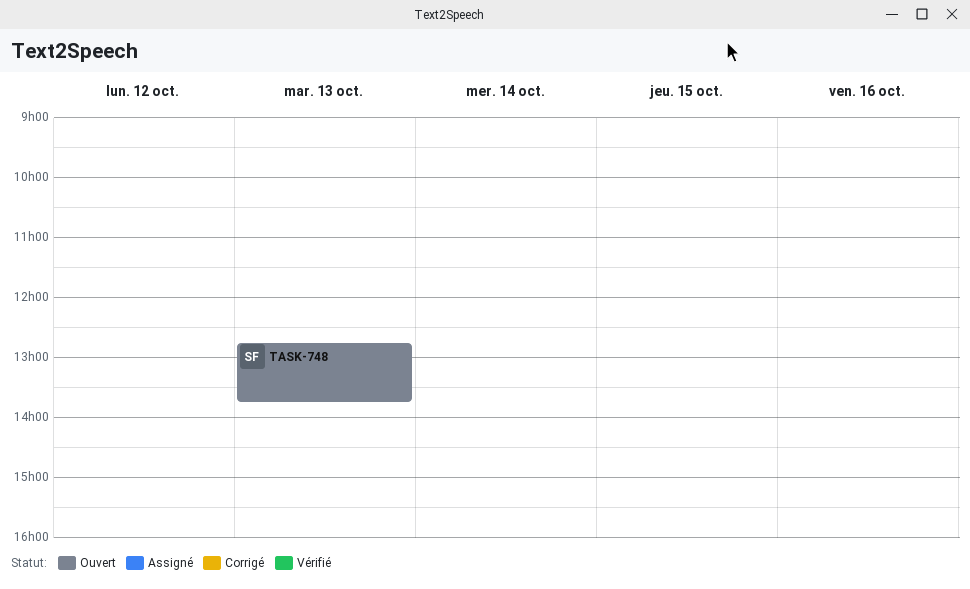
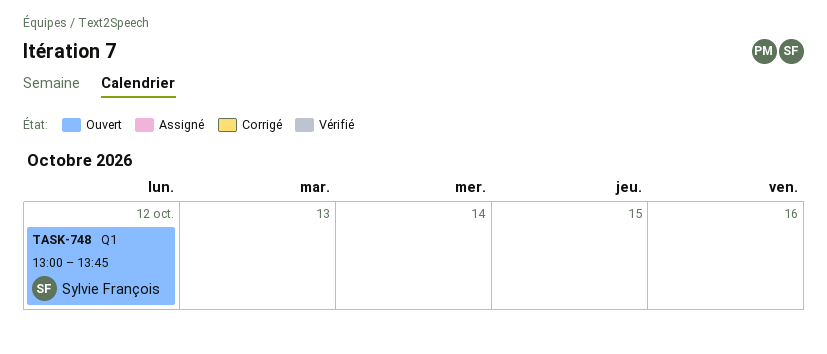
TASK-748, day: Oct 13 -> Oct 12
TASK-748, begins: 12:45 -> 13:00

